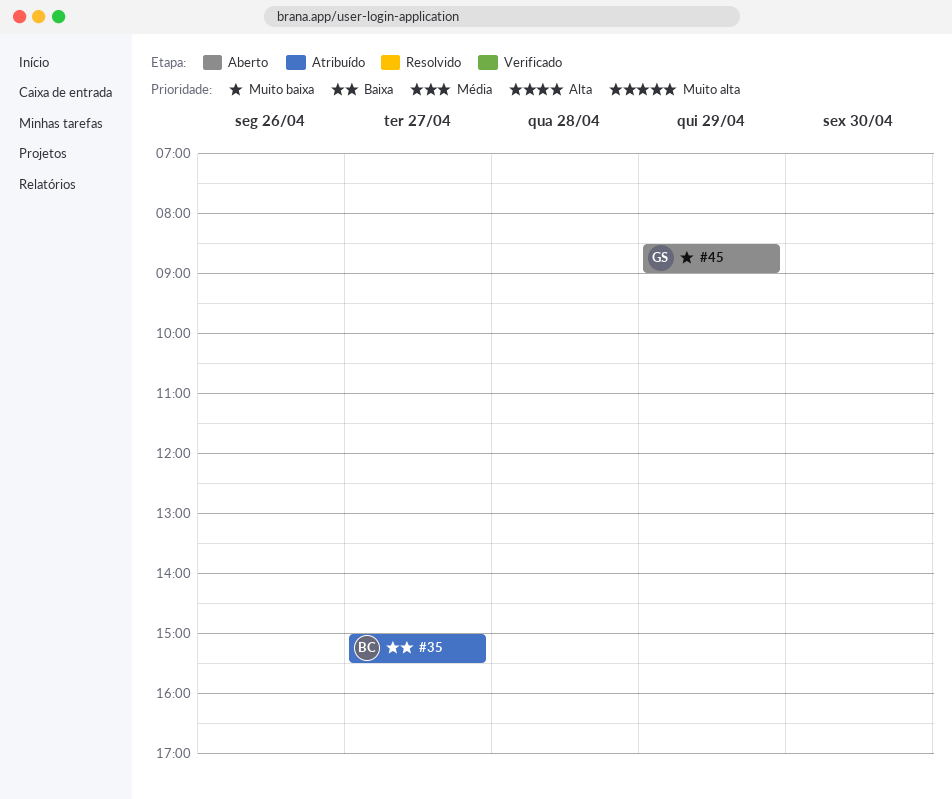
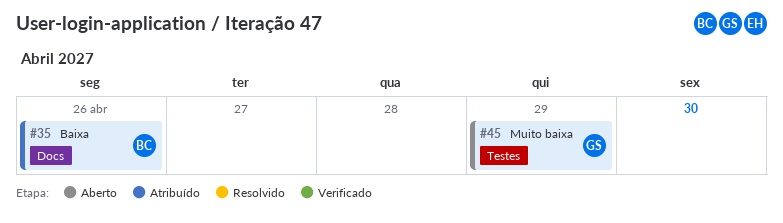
#35, day: Apr 27 -> Apr 26

